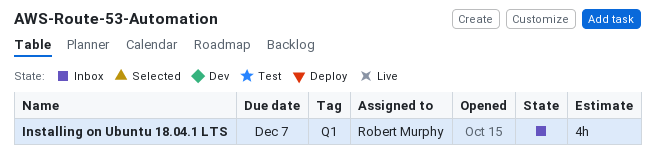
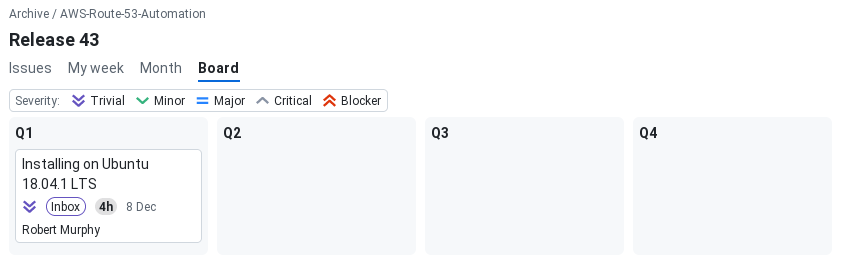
Installing on Ubuntu 18.04.1 LTS, due: Dec 7 -> Dec 8

